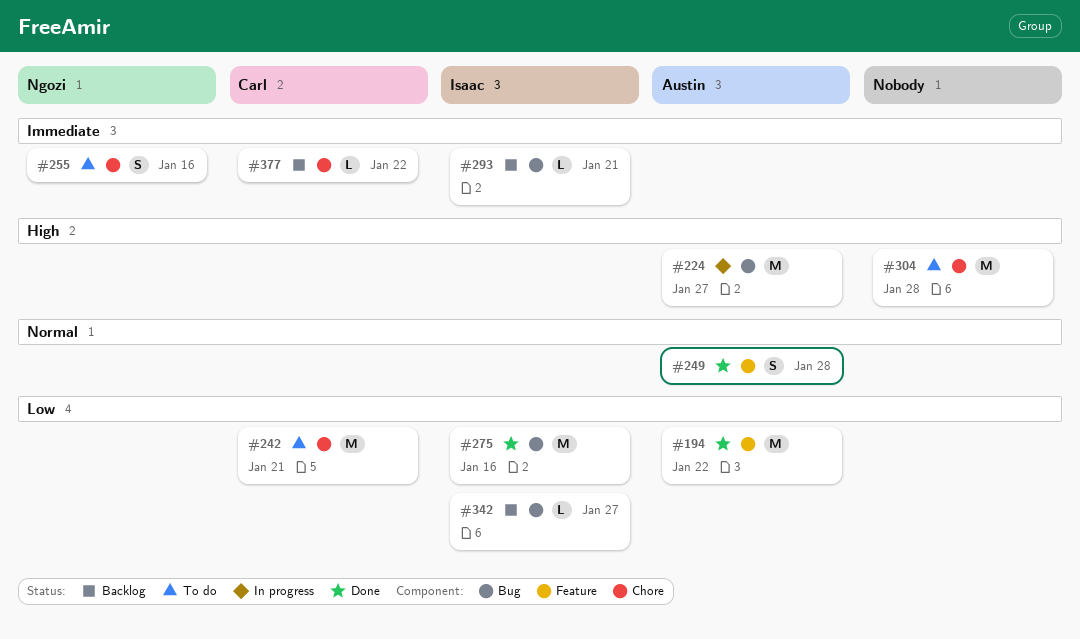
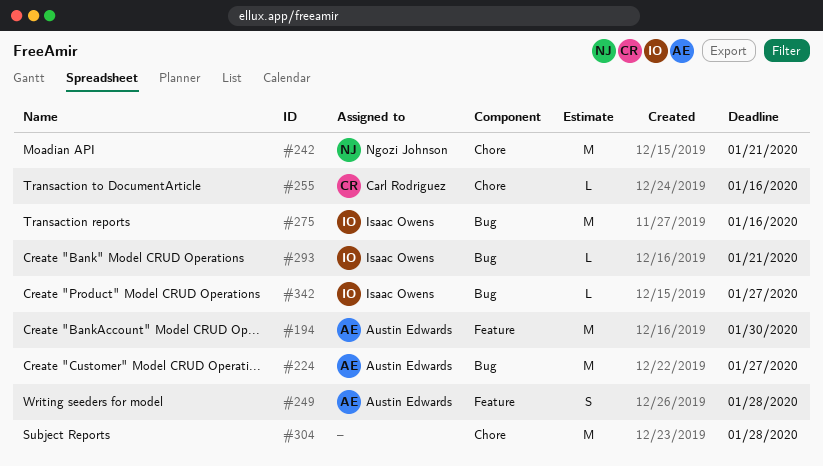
#194, due: Jan 22 -> Jan 30
#242, owner: Carl Rodriguez -> Ngozi Johnson
#255, owner: Ngozi Johnson -> Carl Rodriguez
#255, estimate: S -> L
#377: present -> none

